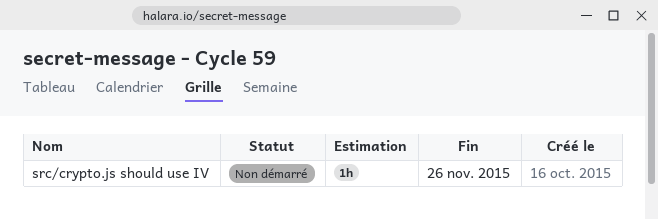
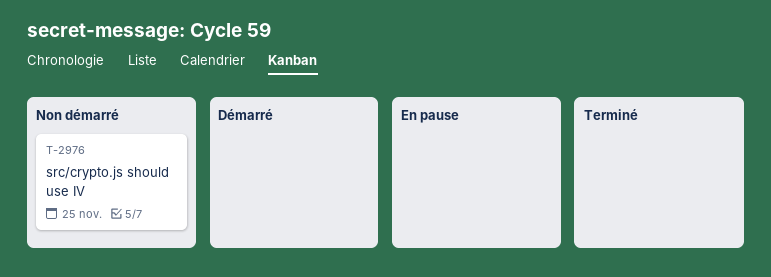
src/crypto.js should use IV, due: Nov 26 -> Nov 25

